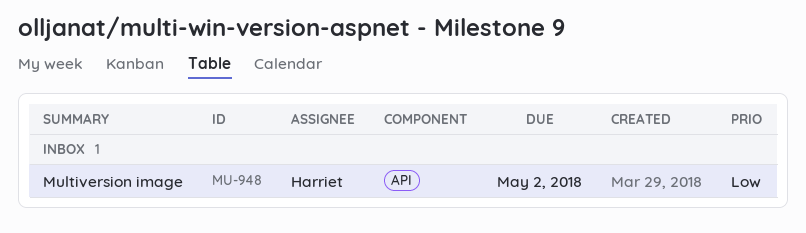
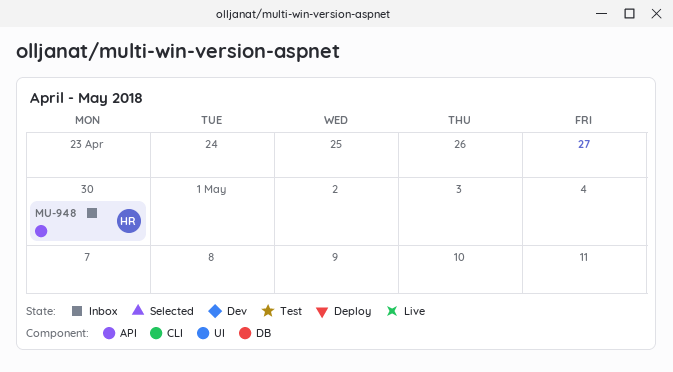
MU-948, due: May 2 -> Apr 30

